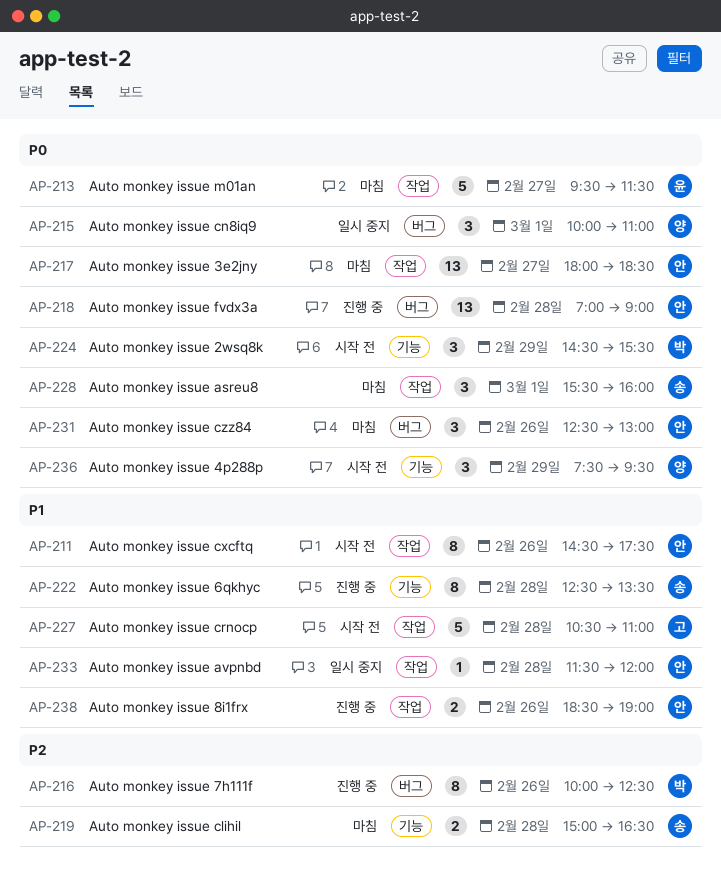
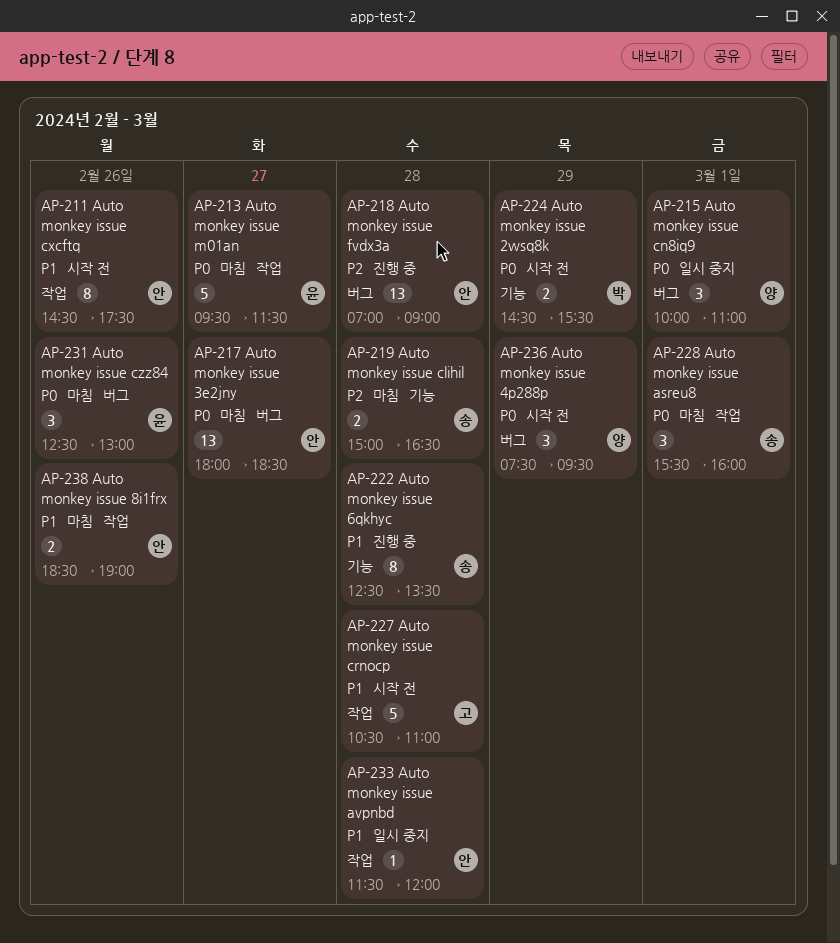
AP-216: present -> none
AP-217, label: 작업 -> 버그
AP-218, priority: P0 -> P2
AP-224, estimate: 3 -> 2
AP-231, owner: 안 -> 윤
AP-236, label: 기능 -> 버그
AP-238, status: 진행 중 -> 마침

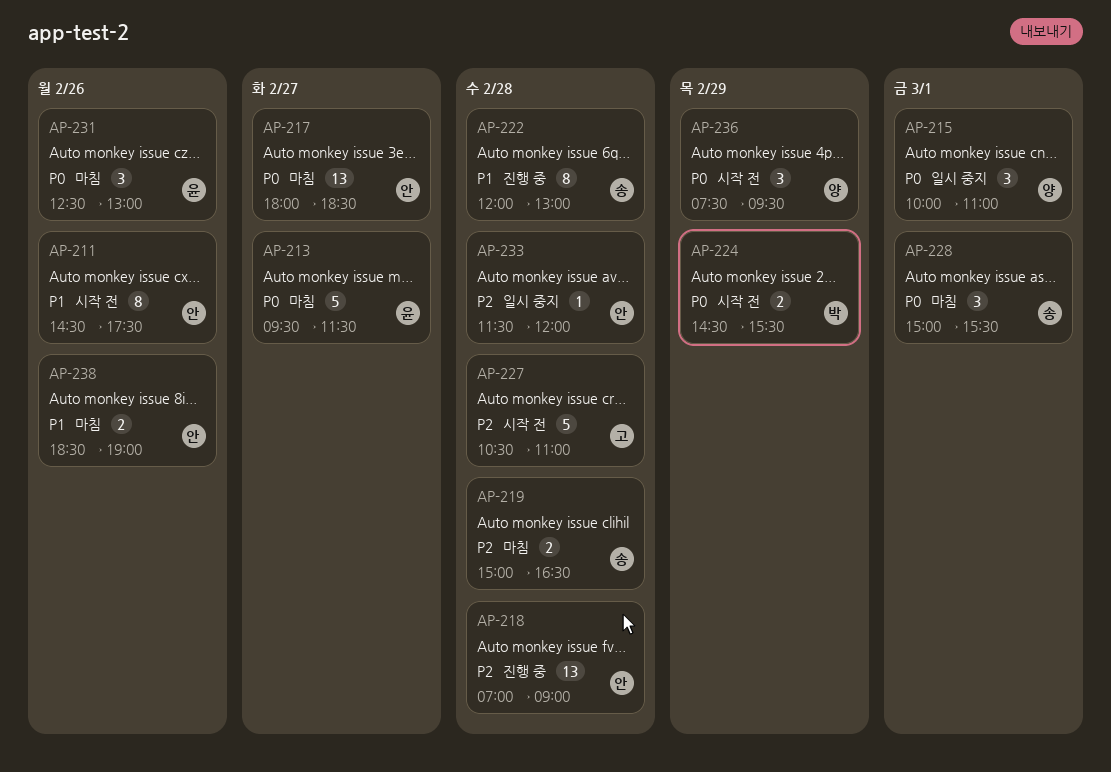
AP-222, begins: 12:30 -> 12:00
AP-222, ends: 13:30 -> 13:00
AP-227, priority: P1 -> P2
AP-228, begins: 15:30 -> 15:00
AP-228, ends: 16:00 -> 15:30
AP-233, priority: P1 -> P2

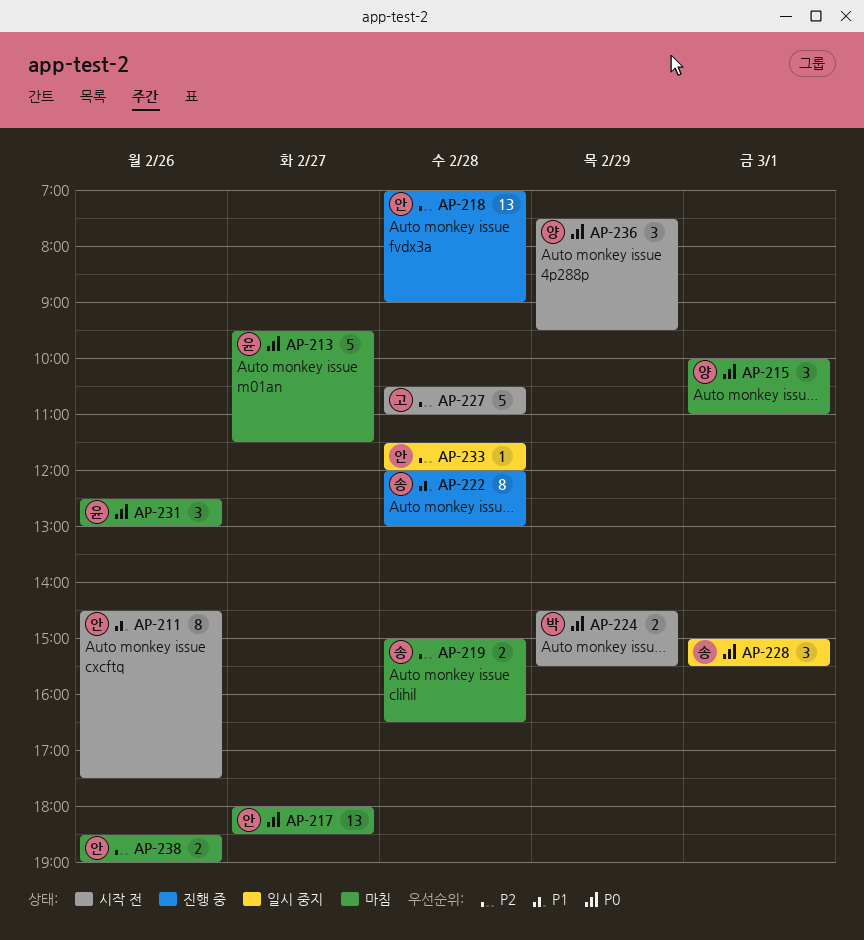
AP-215, status: 일시 중지 -> 마침
AP-228, status: 마침 -> 일시 중지
AP-238, priority: P1 -> P2

